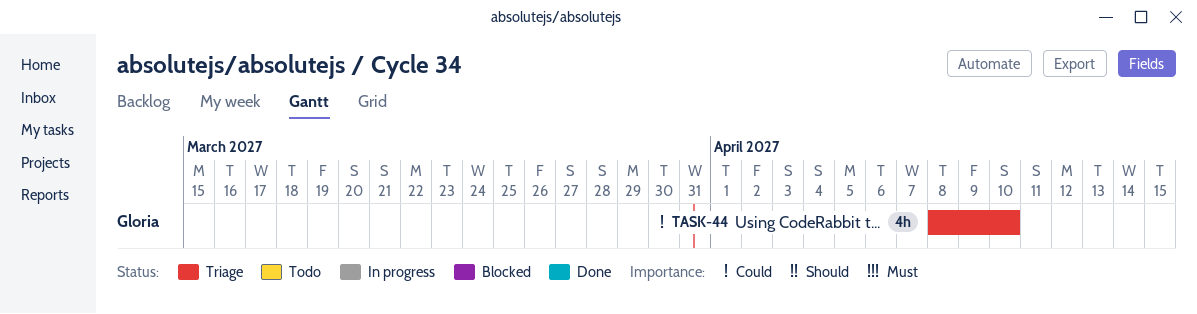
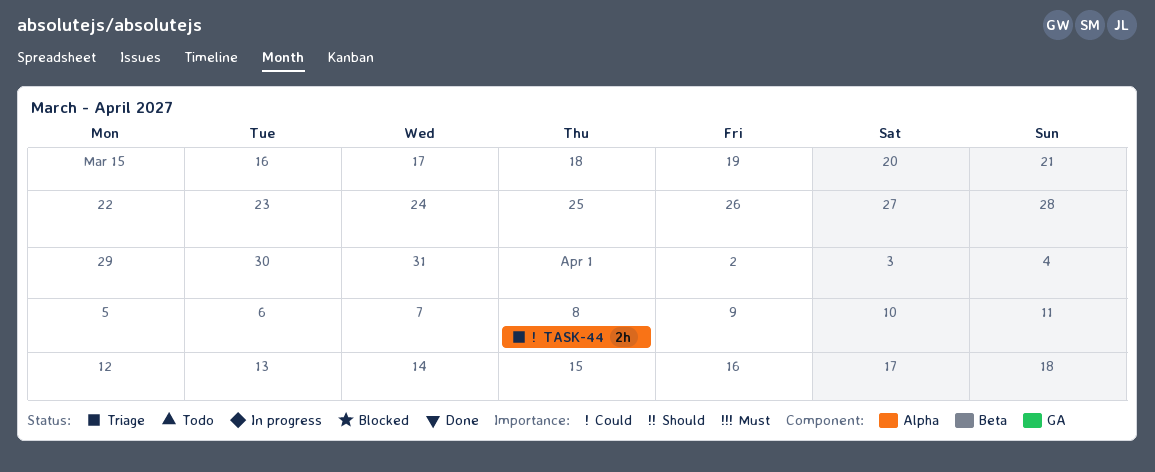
TASK-44, estimate: 4h -> 2h
TASK-44, due: Apr 10 -> Apr 8

